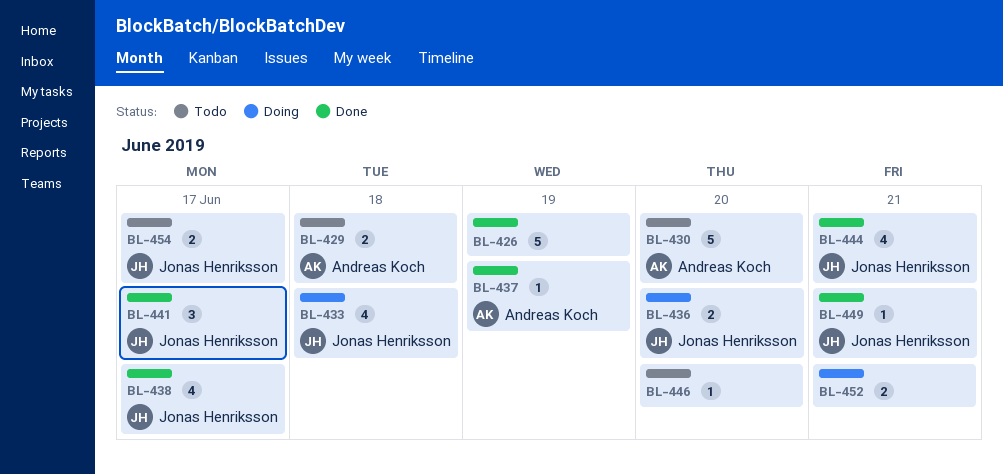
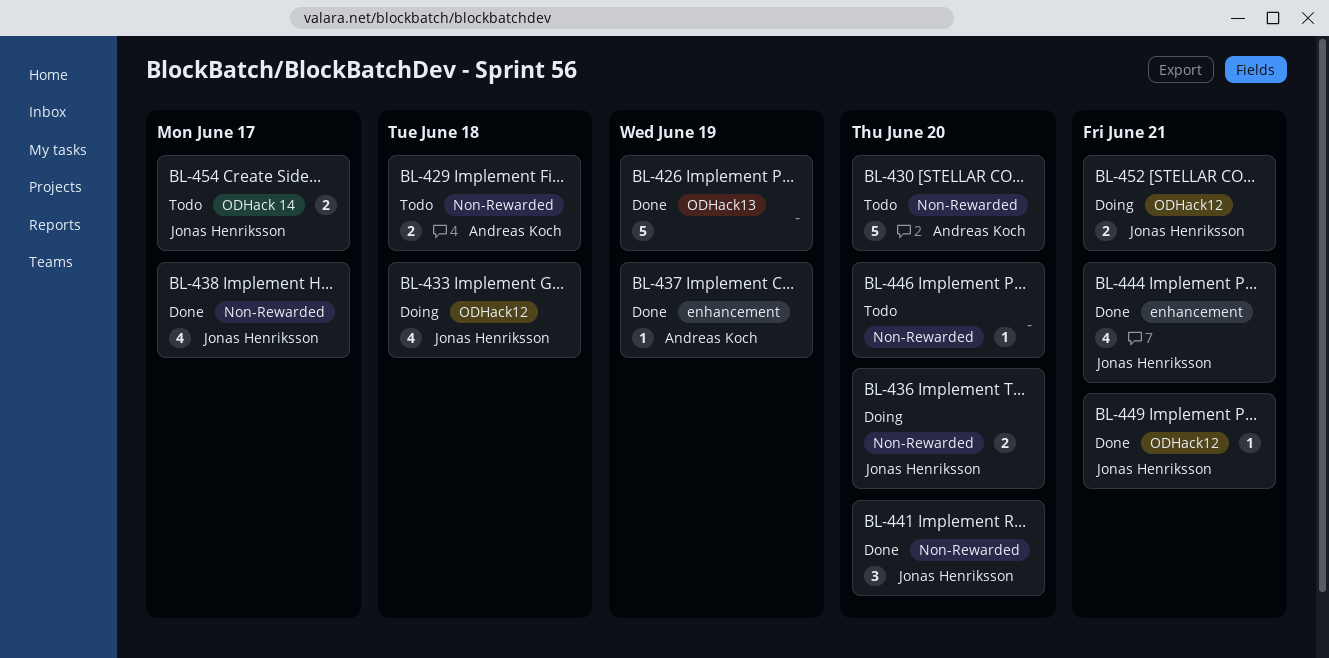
BL-441, due: Jun 17 -> Jun 20
BL-452, owner: none -> Jonas Henriksson

